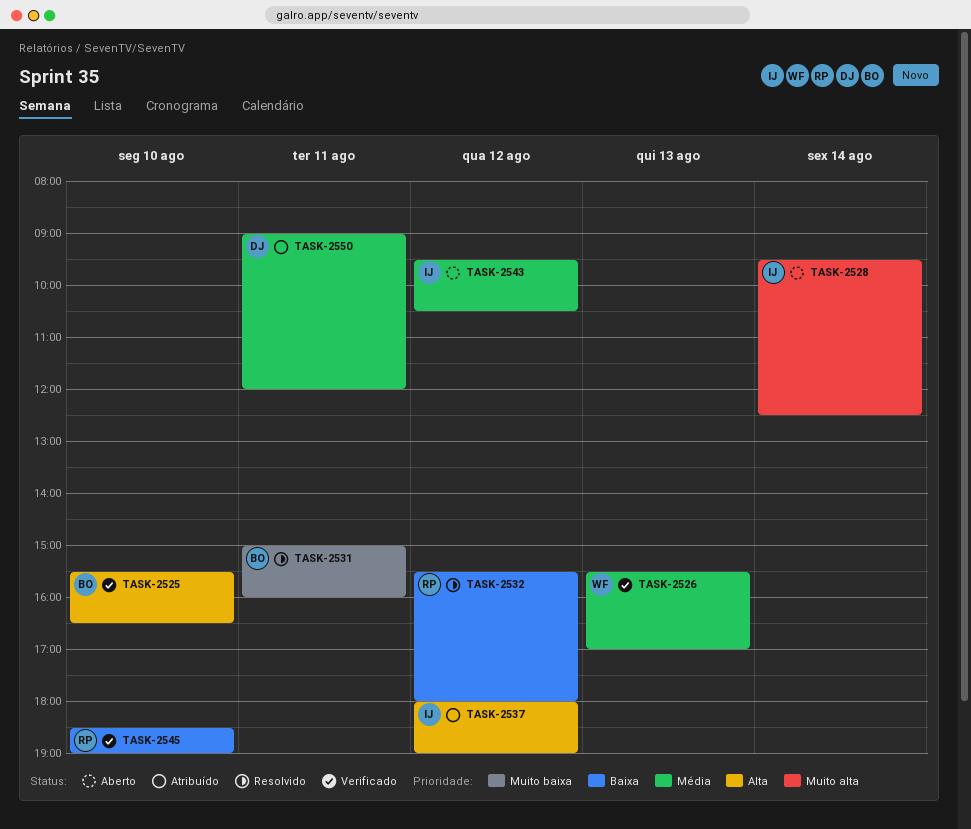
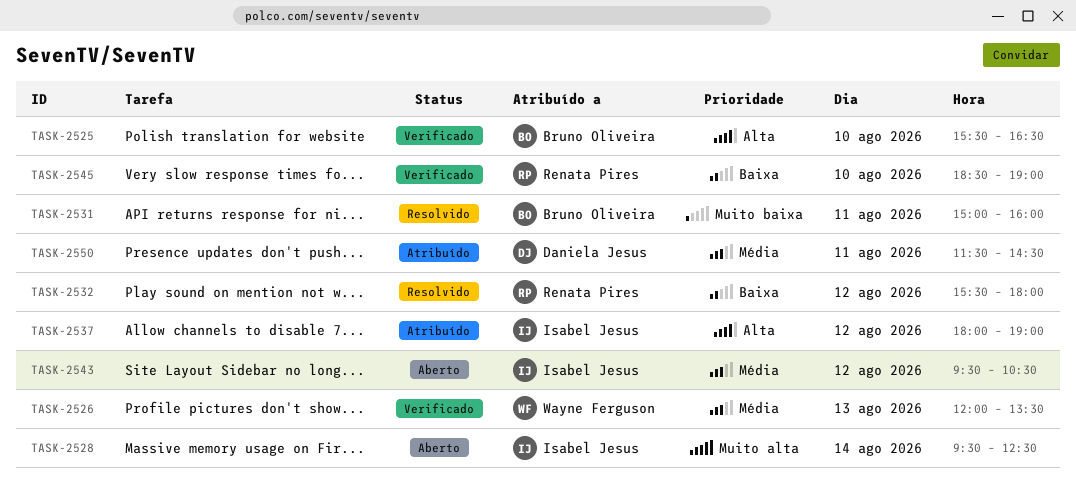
TASK-2526, begins: 15:30 -> 12:00
TASK-2526, ends: 17:00 -> 13:30
TASK-2550, begins: 09:00 -> 11:30
TASK-2550, ends: 12:00 -> 14:30

